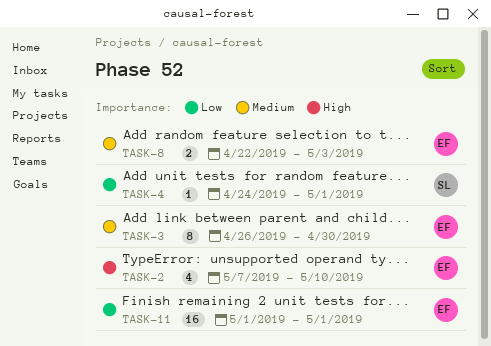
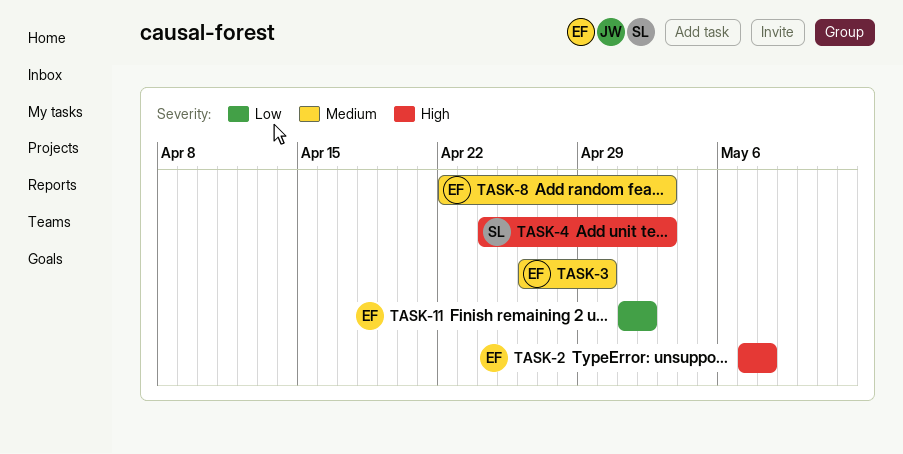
TASK-2, due: May 10 -> May 8
TASK-4, priority: Low -> High
TASK-4, due: May 1 -> May 3
TASK-11, due: May 1 -> May 2

